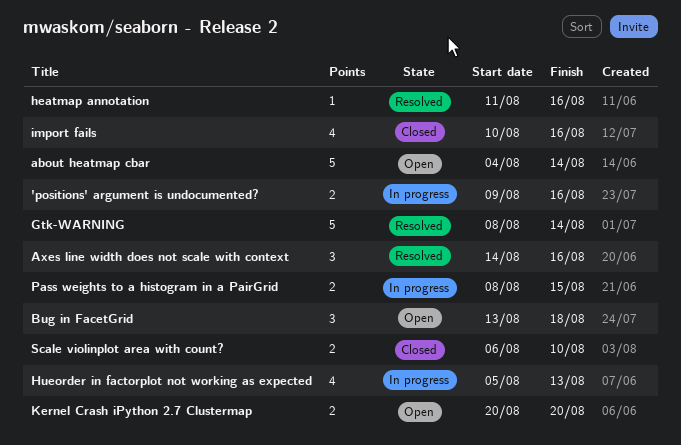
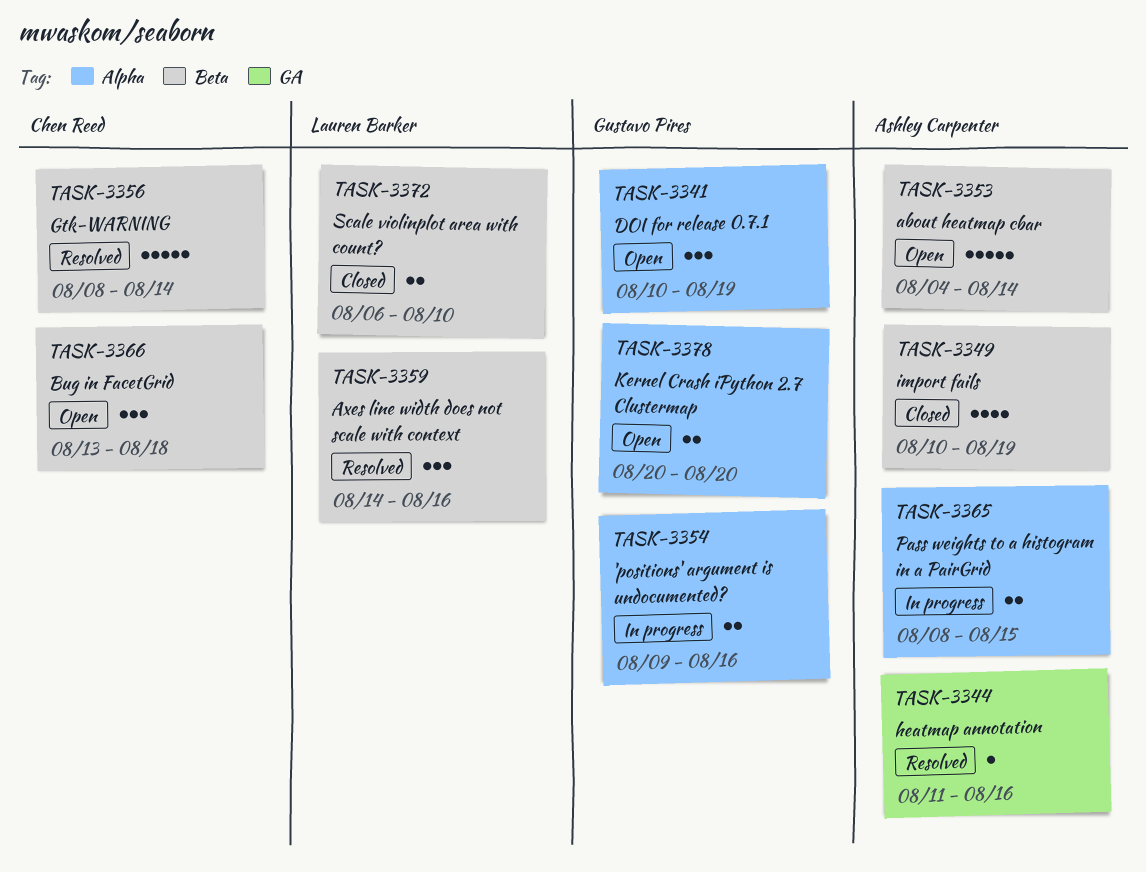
DOI for release 0.7.1: none -> present
Hueorder in factorplot not working as expected: present -> none
import fails, due: Aug 16 -> Aug 19

